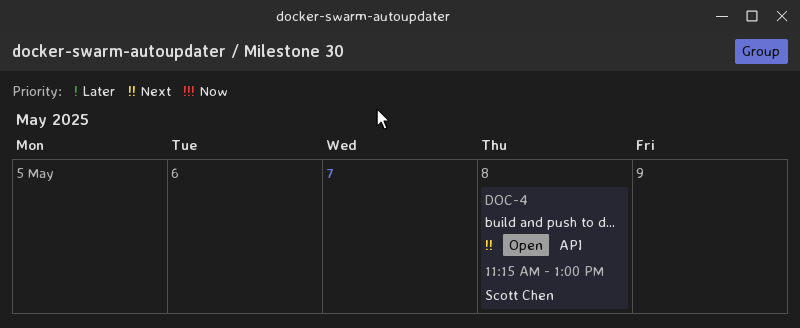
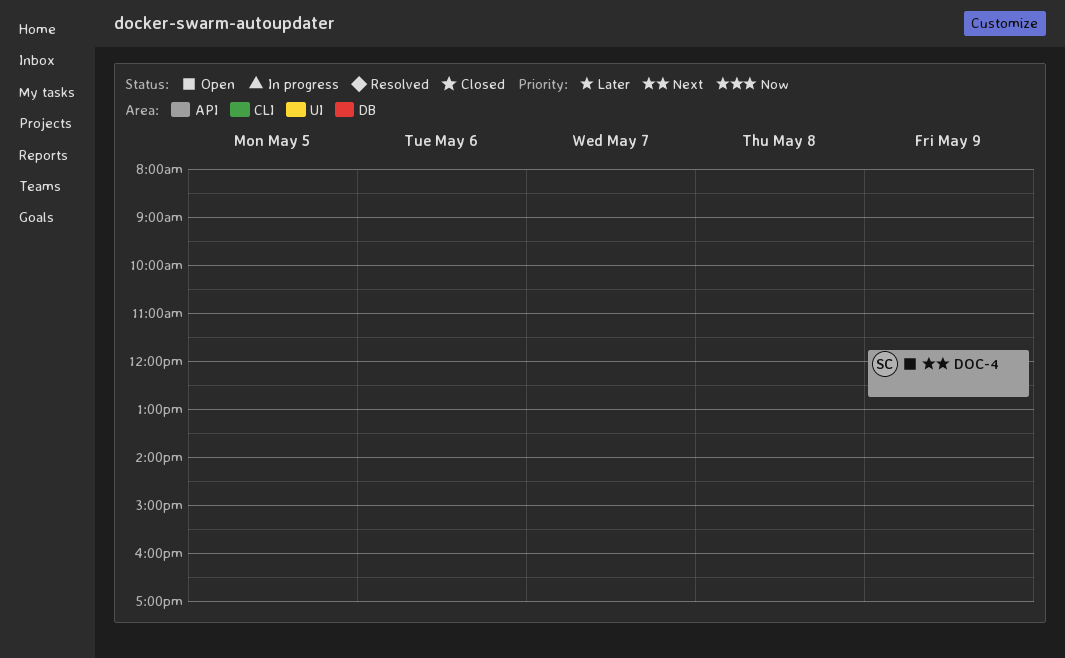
DOC-4, day: May 8 -> May 9
DOC-4, begins: 11:15 -> 11:45
DOC-4, ends: 13:00 -> 12:45

